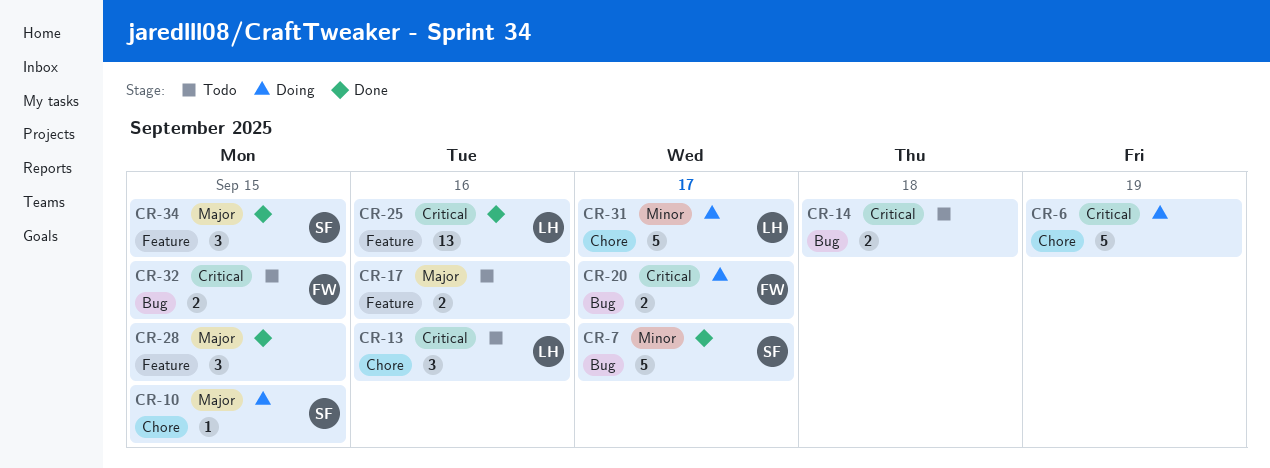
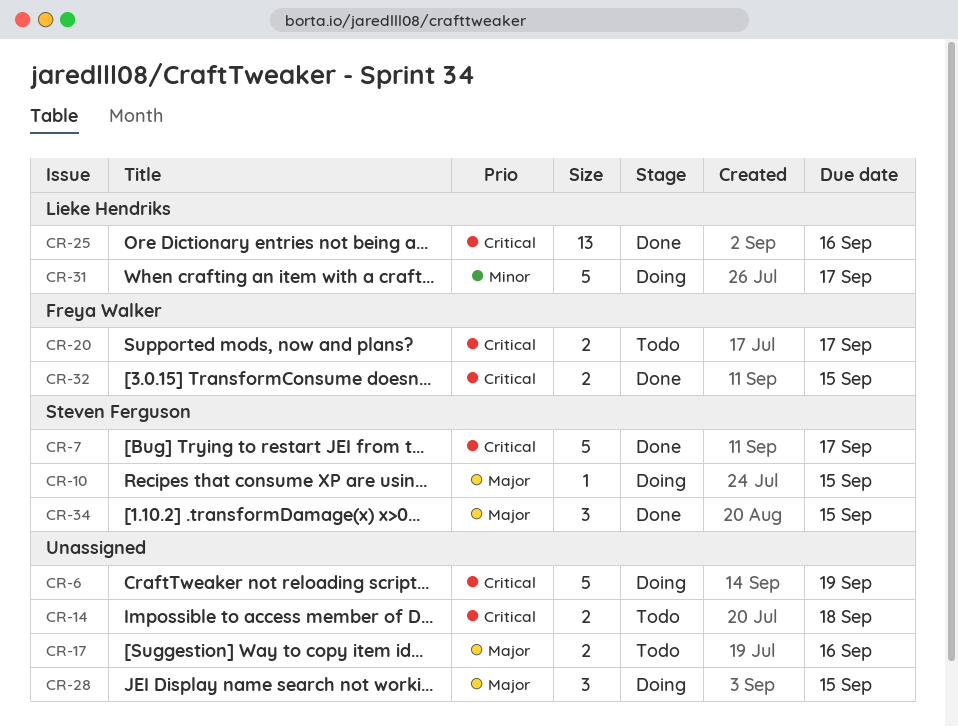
CR-7, priority: Minor -> Critical
CR-13: present -> none
CR-20, status: Doing -> Todo
CR-28, status: Done -> Doing
CR-32, status: Todo -> Done

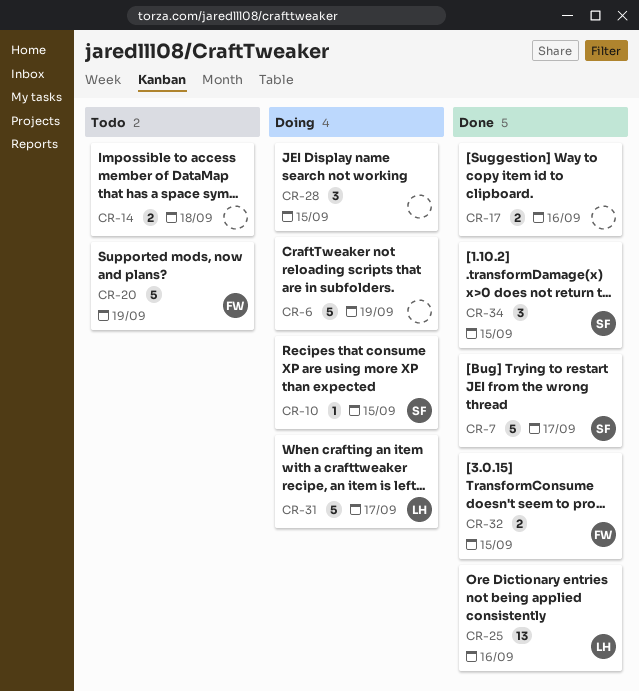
CR-17, status: Todo -> Done
CR-20, estimate: 2 -> 5
CR-20, due: Sep 17 -> Sep 19

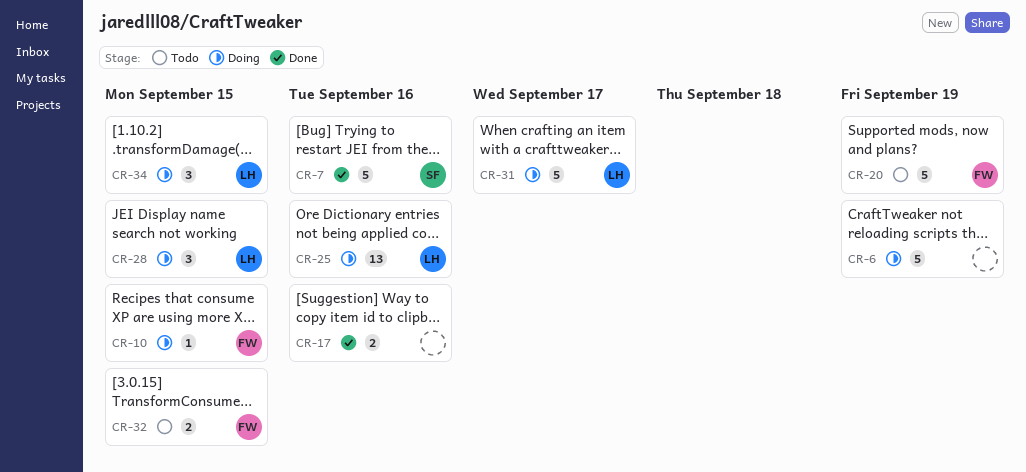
CR-7, due: Sep 17 -> Sep 16
CR-10, owner: SF -> FW
CR-14: present -> none
CR-25, status: Done -> Doing
CR-28, owner: none -> LH
CR-32, status: Done -> Todo
CR-34, status: Done -> Doing
CR-34, owner: SF -> LH

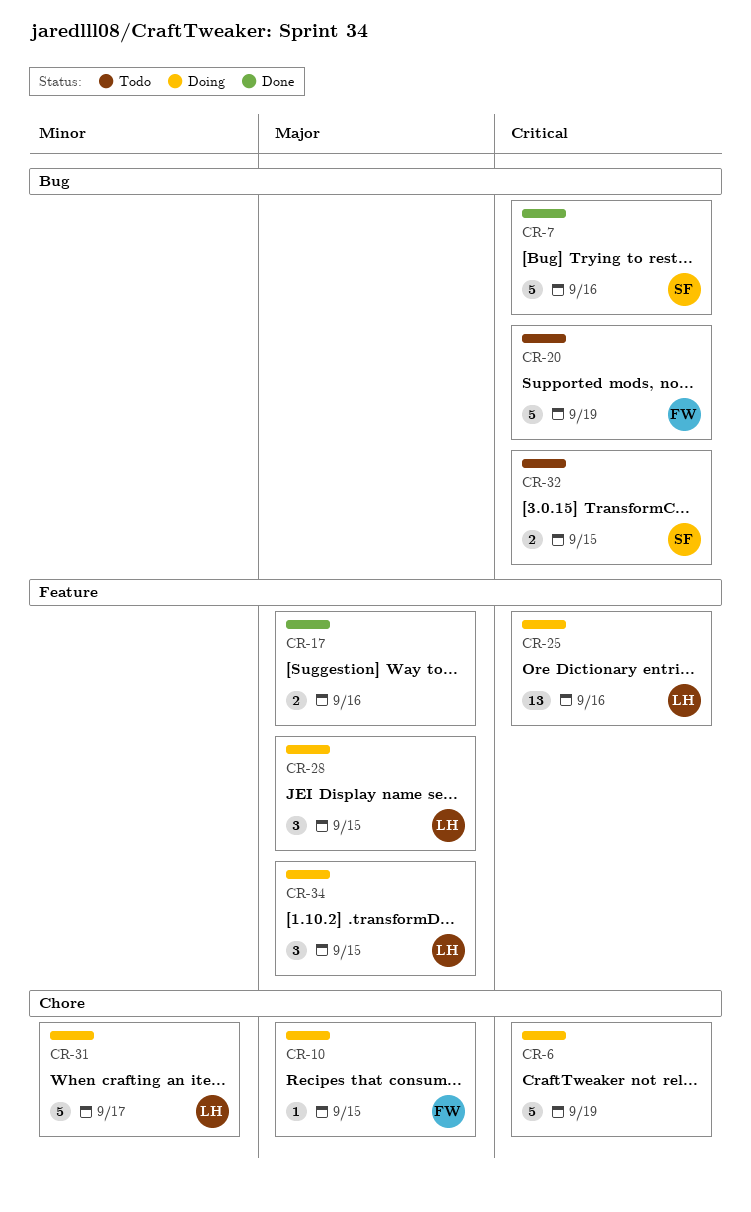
CR-32, owner: FW -> SF

